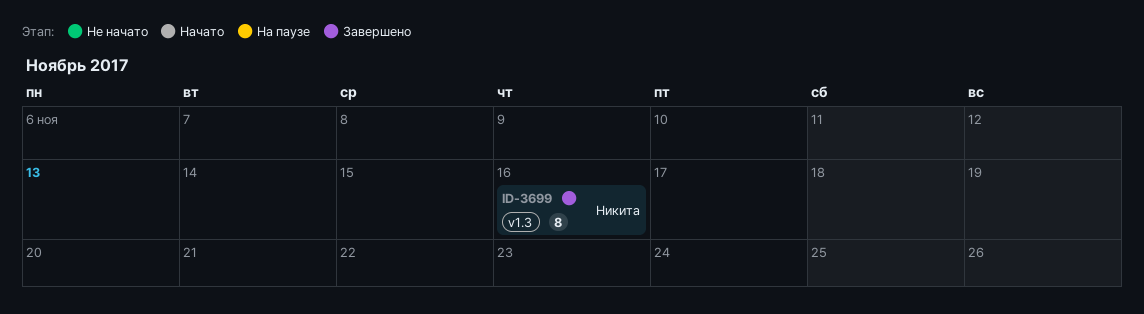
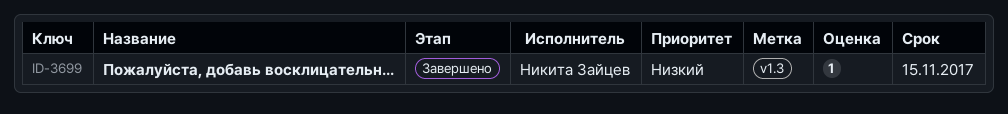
ID-3699, estimate: 8 -> 1
ID-3699, due: Nov 16 -> Nov 15

